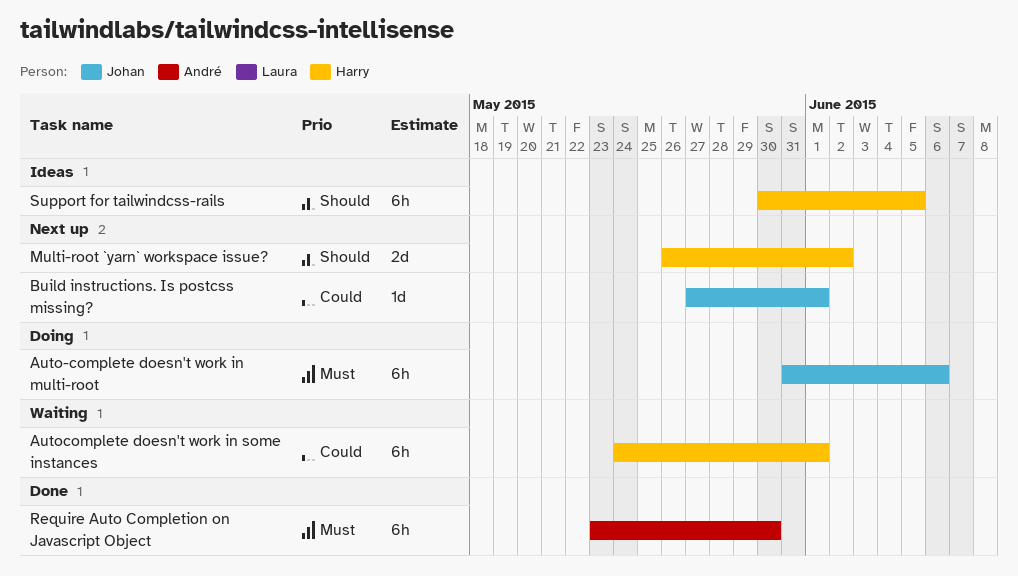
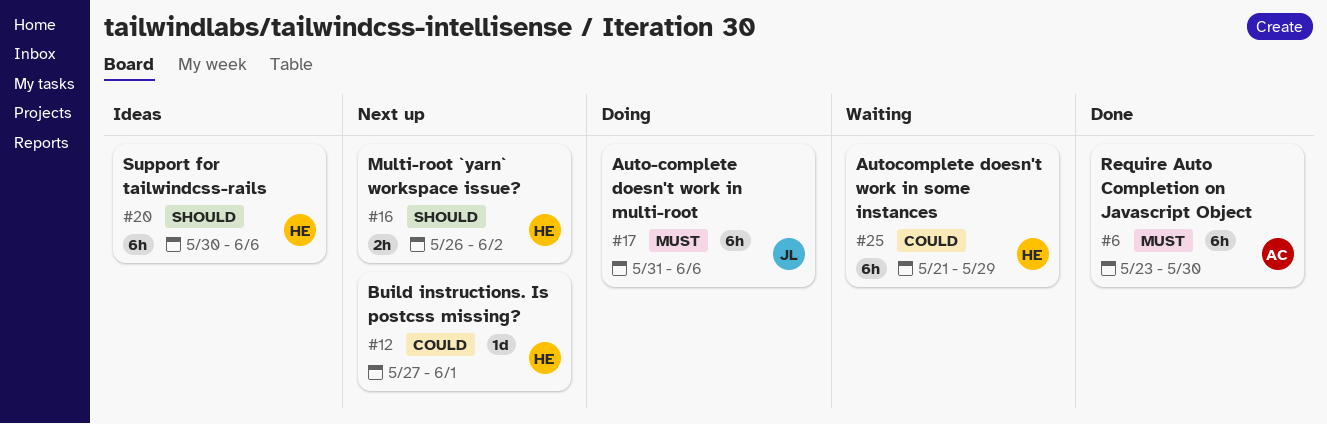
Autocomplete doesn't work in some instances, start: May 24 -> May 21
Autocomplete doesn't work in some instances, due: Jun 1 -> May 29
Build instructions. Is postcss missing?, owner: Johan -> Harry
Multi-root `yarn` workspace issue?, estimate: 2d -> 2h
Support for tailwindcss-rails, due: Jun 5 -> Jun 6

